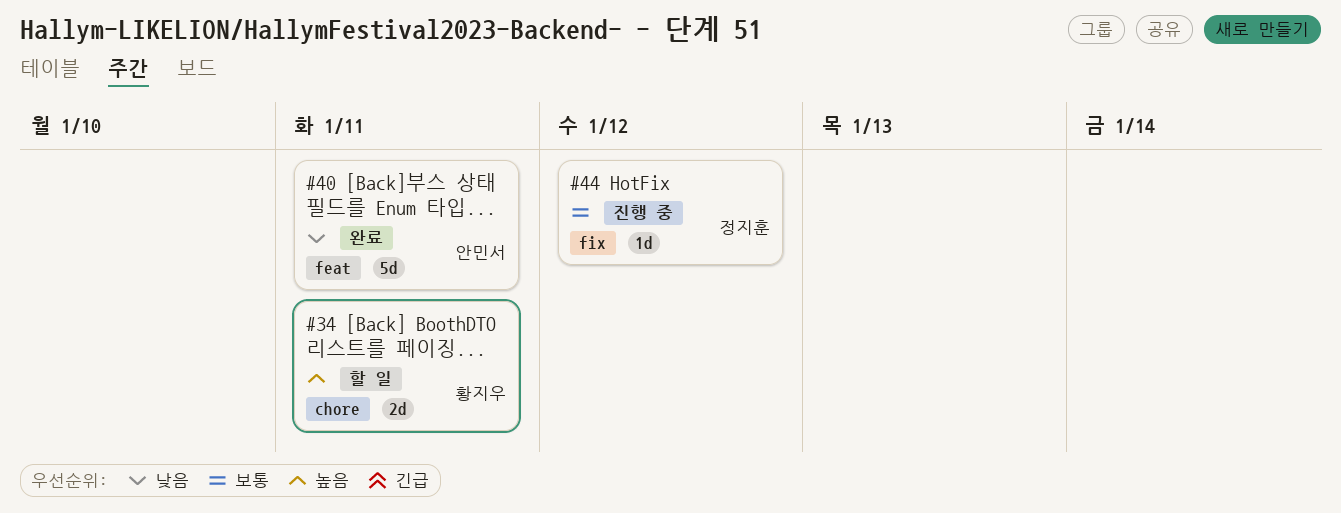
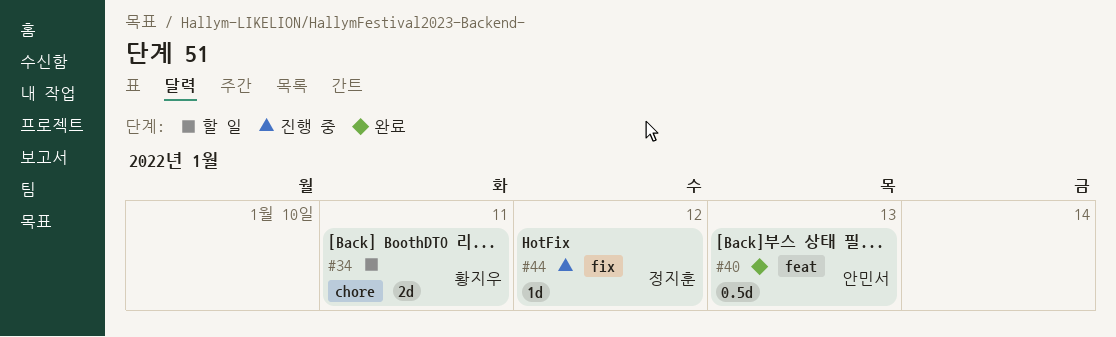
#40, estimate: 5d -> 0.5d
#40, due: Jan 11 -> Jan 13

